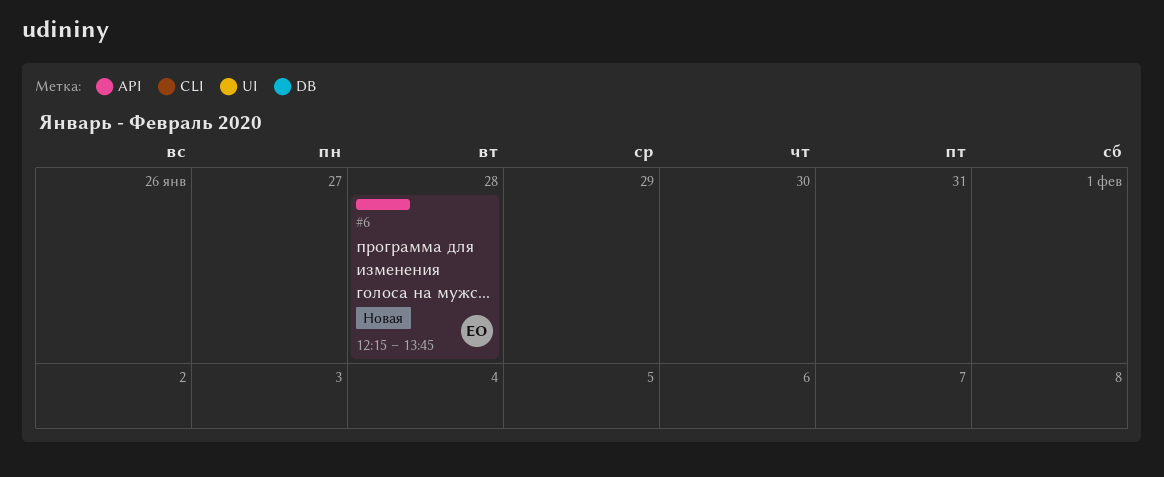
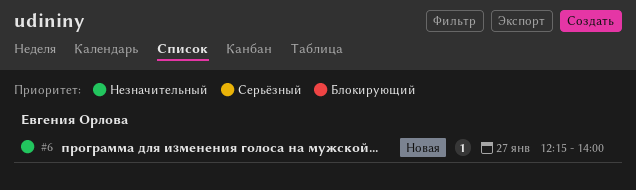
#6, day: Jan 28 -> Jan 27
#6, ends: 13:45 -> 14:00

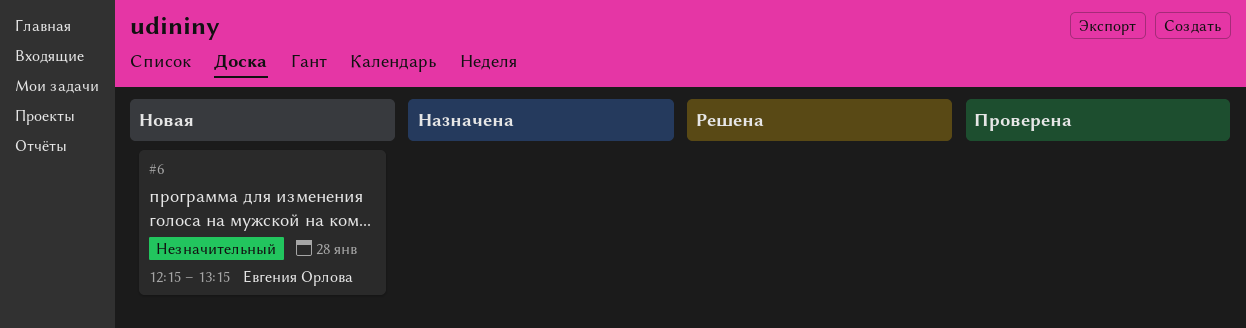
#6, day: Jan 27 -> Jan 28
#6, ends: 14:00 -> 13:15

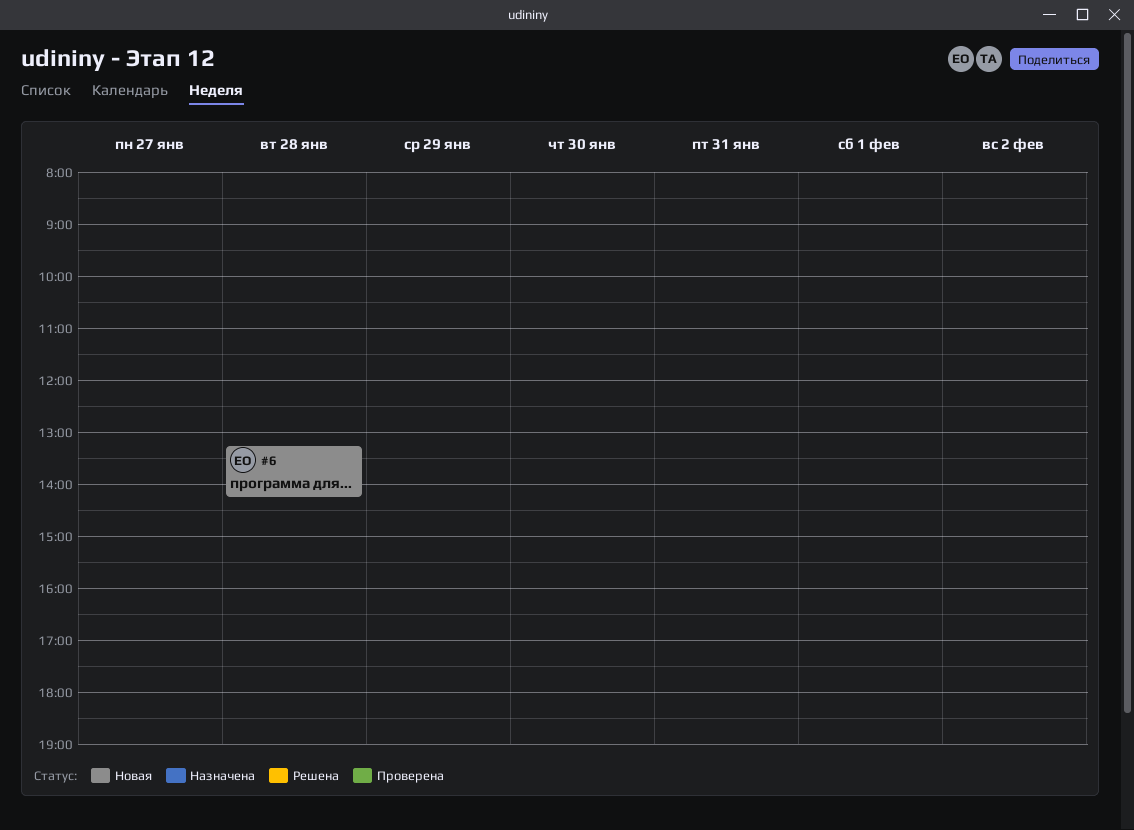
#6, begins: 12:15 -> 13:15
#6, ends: 13:15 -> 14:15

